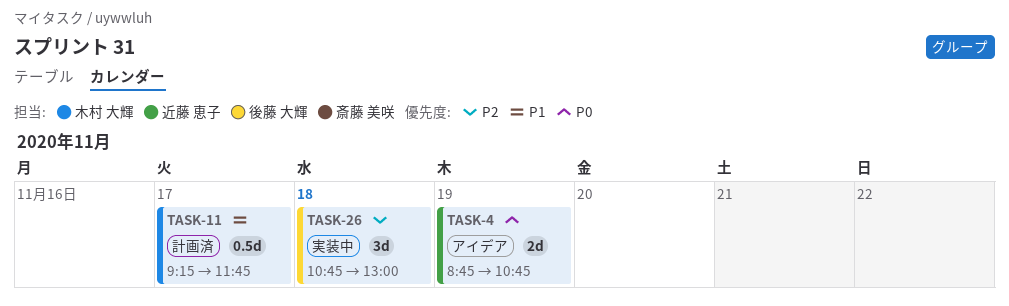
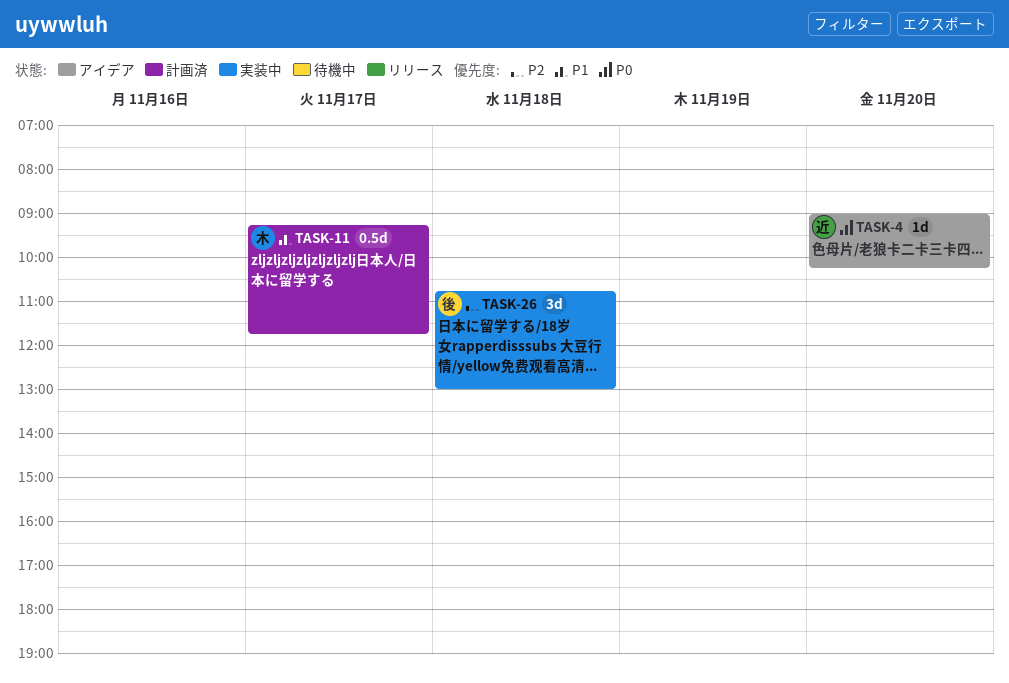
TASK-4, estimate: 2d -> 1d
TASK-4, day: Nov 19 -> Nov 20
TASK-4, begins: 08:45 -> 09:00
TASK-4, ends: 10:45 -> 10:15

